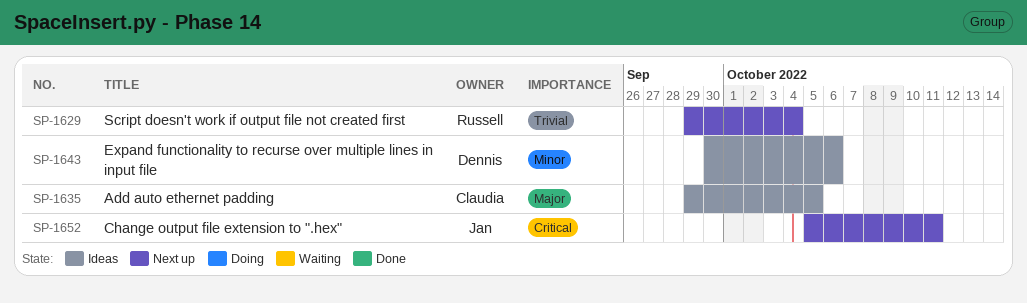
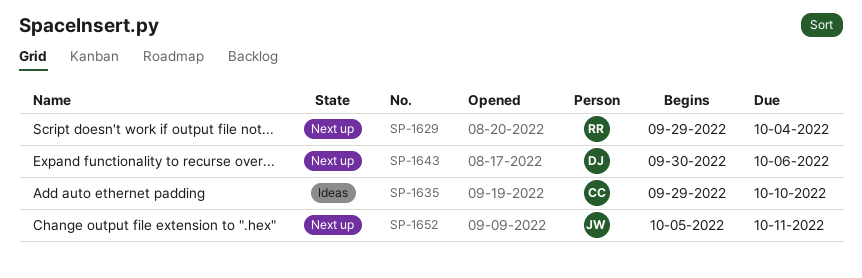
SP-1635, due: Oct 5 -> Oct 10
SP-1643, status: Ideas -> Next up

